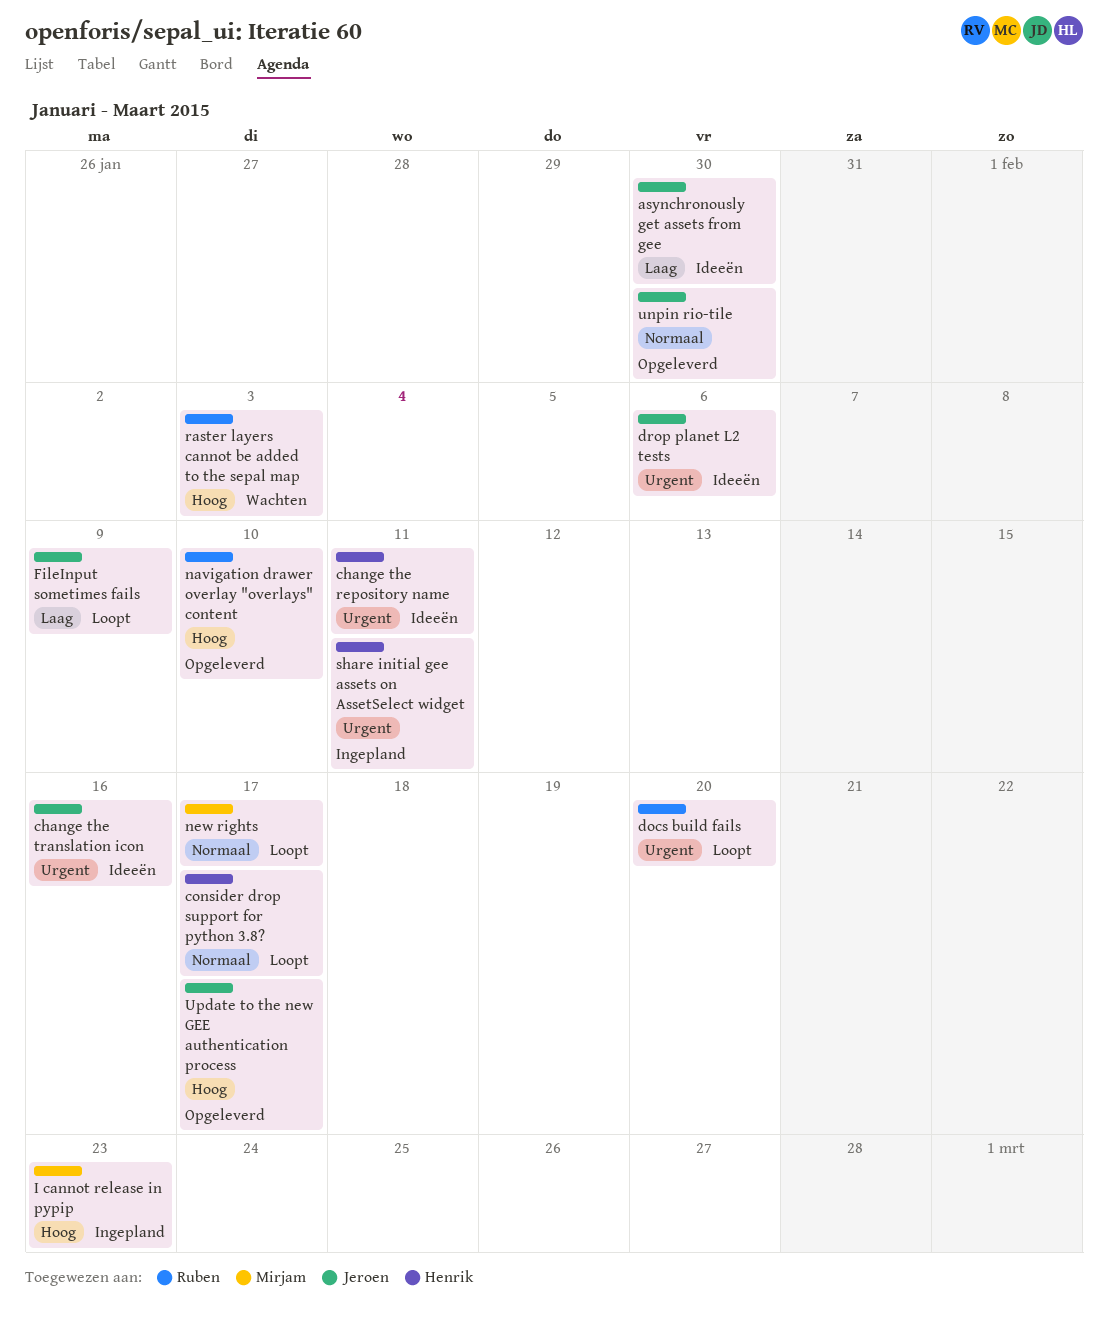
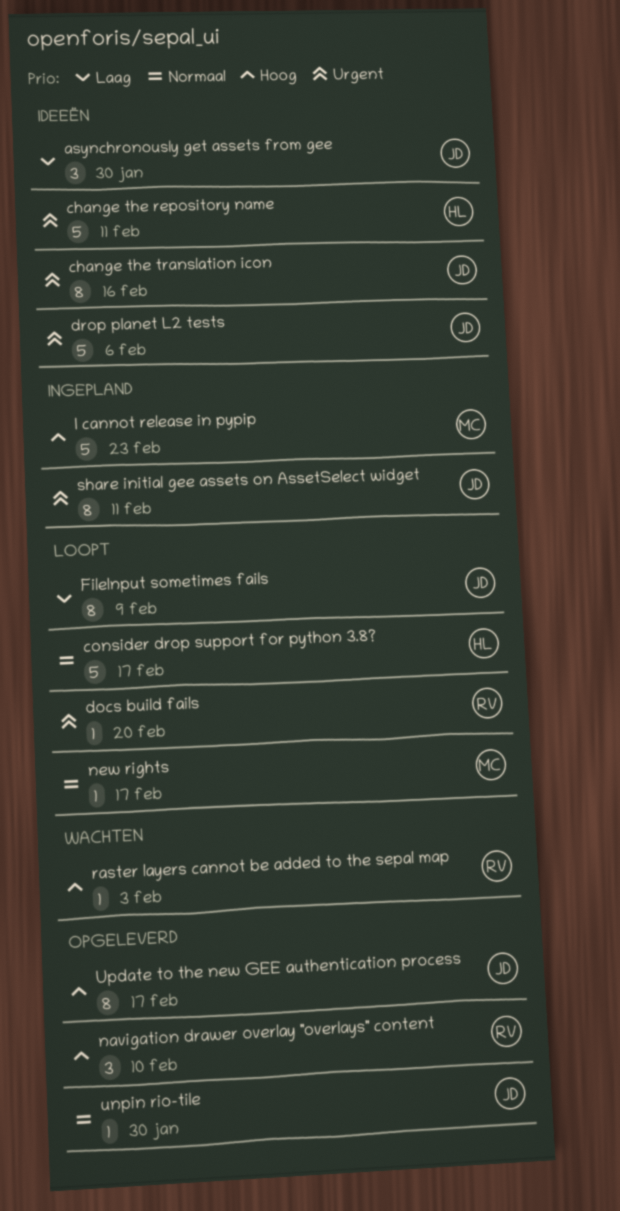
share initial gee assets on AssetSelect widget, owner: Henrik -> Jeroen

